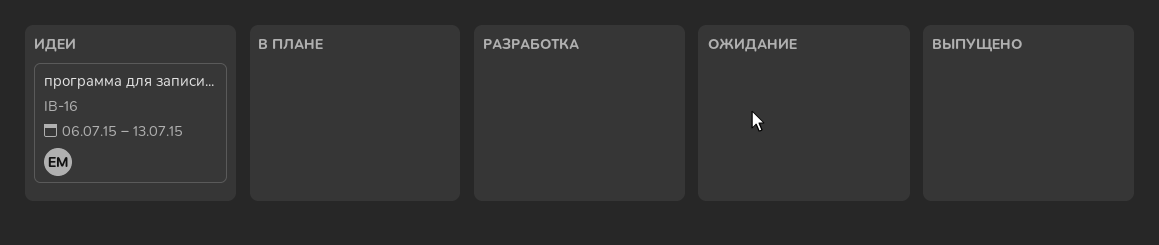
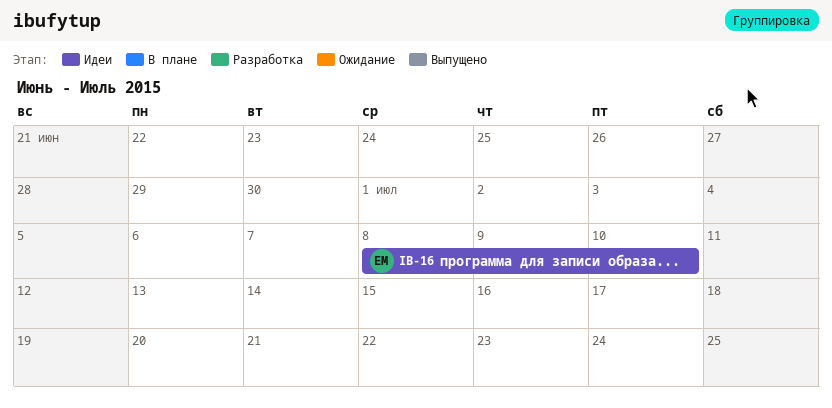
IB-16, start: Jul 6 -> Jul 8
IB-16, due: Jul 13 -> Jul 10

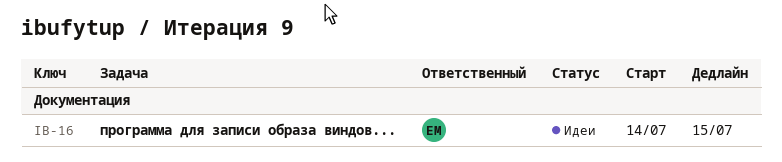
IB-16, start: Jul 8 -> Jul 14
IB-16, due: Jul 10 -> Jul 15

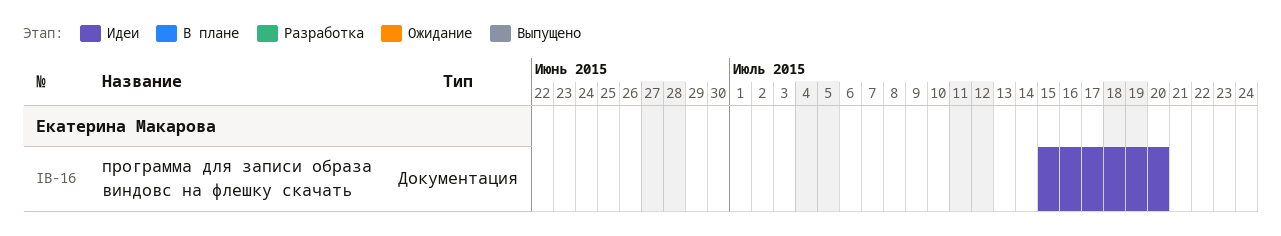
IB-16, start: Jul 14 -> Jul 15
IB-16, due: Jul 15 -> Jul 20

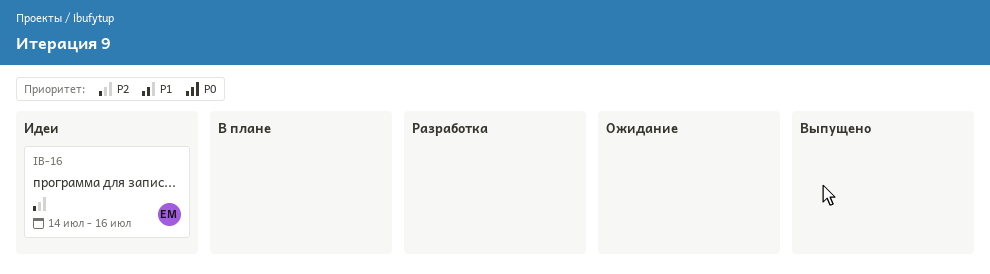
IB-16, start: Jul 15 -> Jul 14
IB-16, due: Jul 20 -> Jul 16

